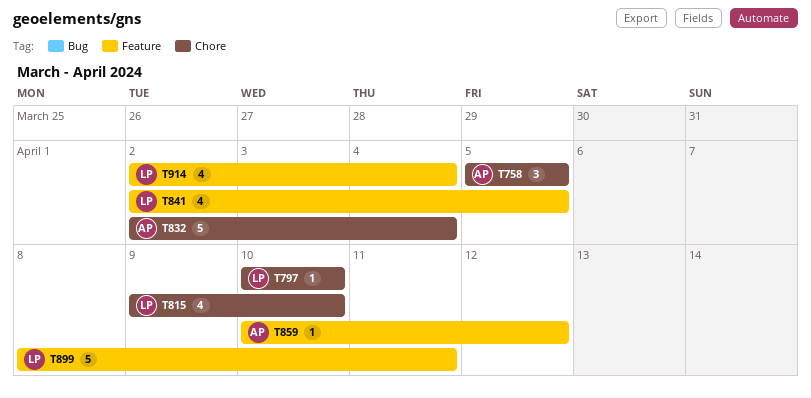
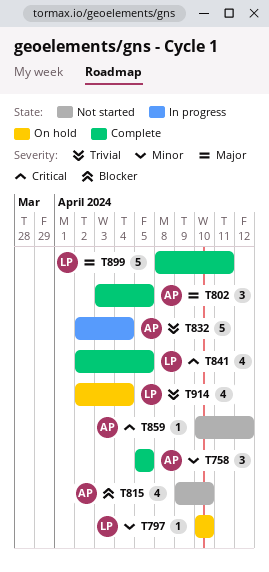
T802: none -> present
T815, owner: LP -> AP

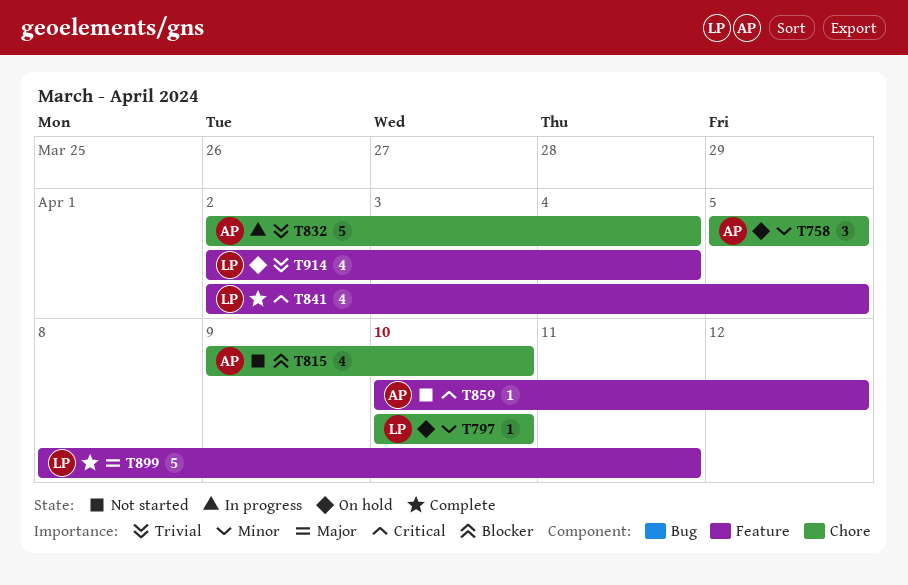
T758, status: Complete -> On hold
T802: present -> none

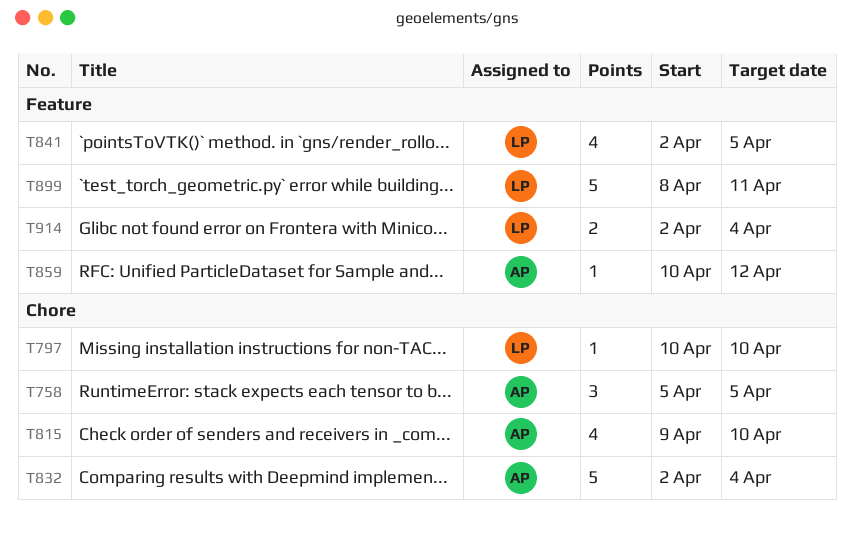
T914, estimate: 4 -> 2

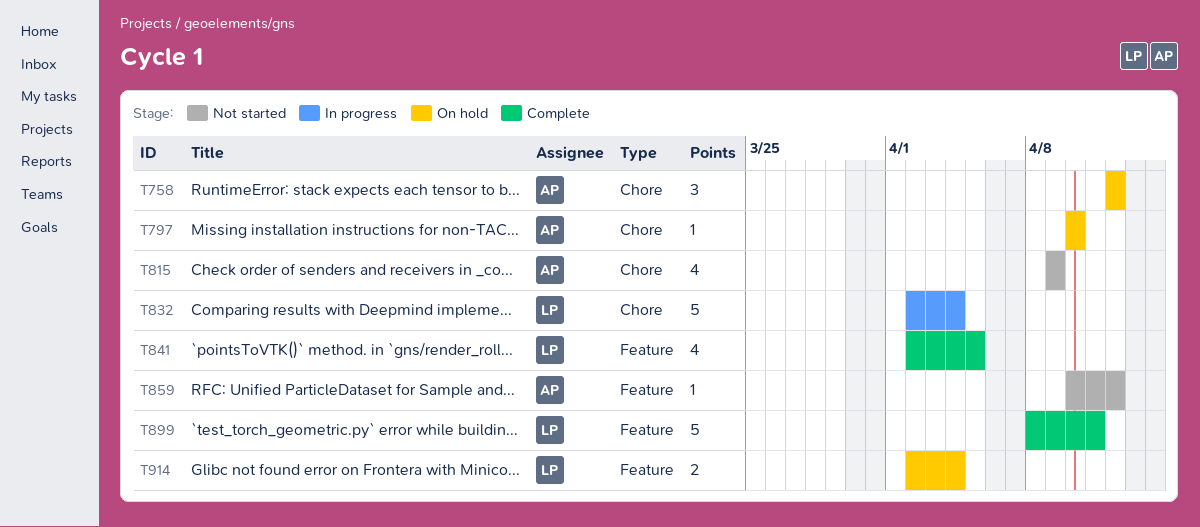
T758, start: Apr 5 -> Apr 12
T758, due: Apr 5 -> Apr 12
T797, owner: LP -> AP
T815, due: Apr 10 -> Apr 9
T832, owner: AP -> LP

